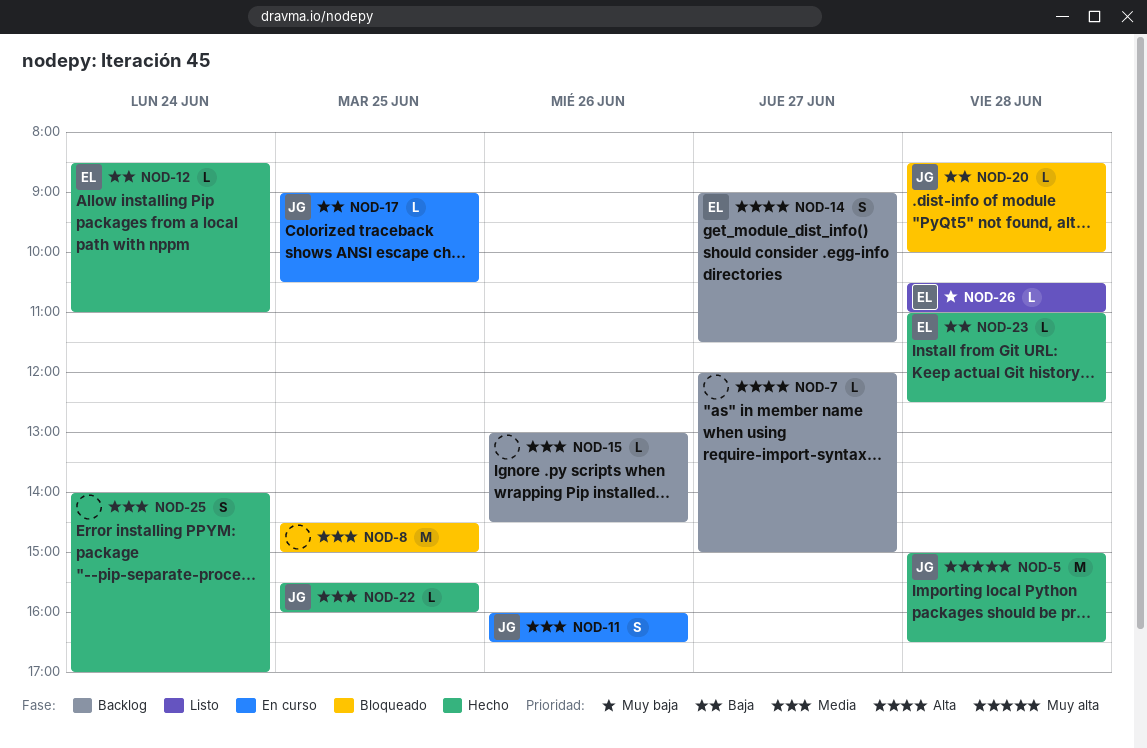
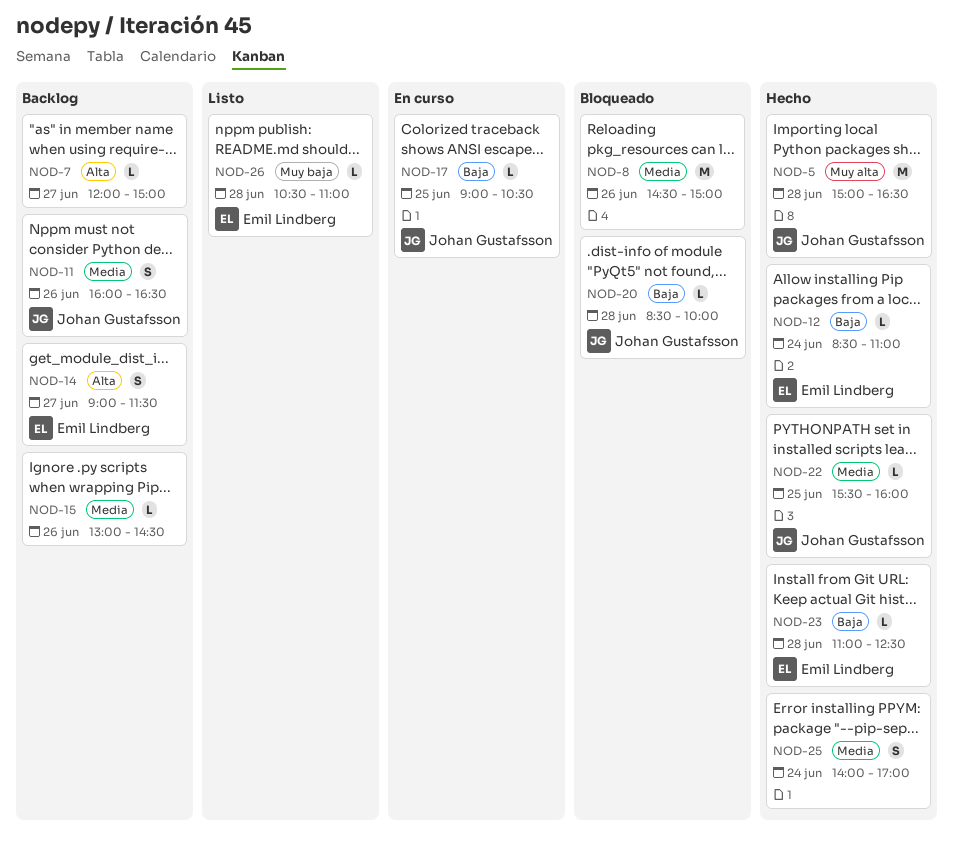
NOD-8, day: Jun 25 -> Jun 26
NOD-11, status: En curso -> Backlog

